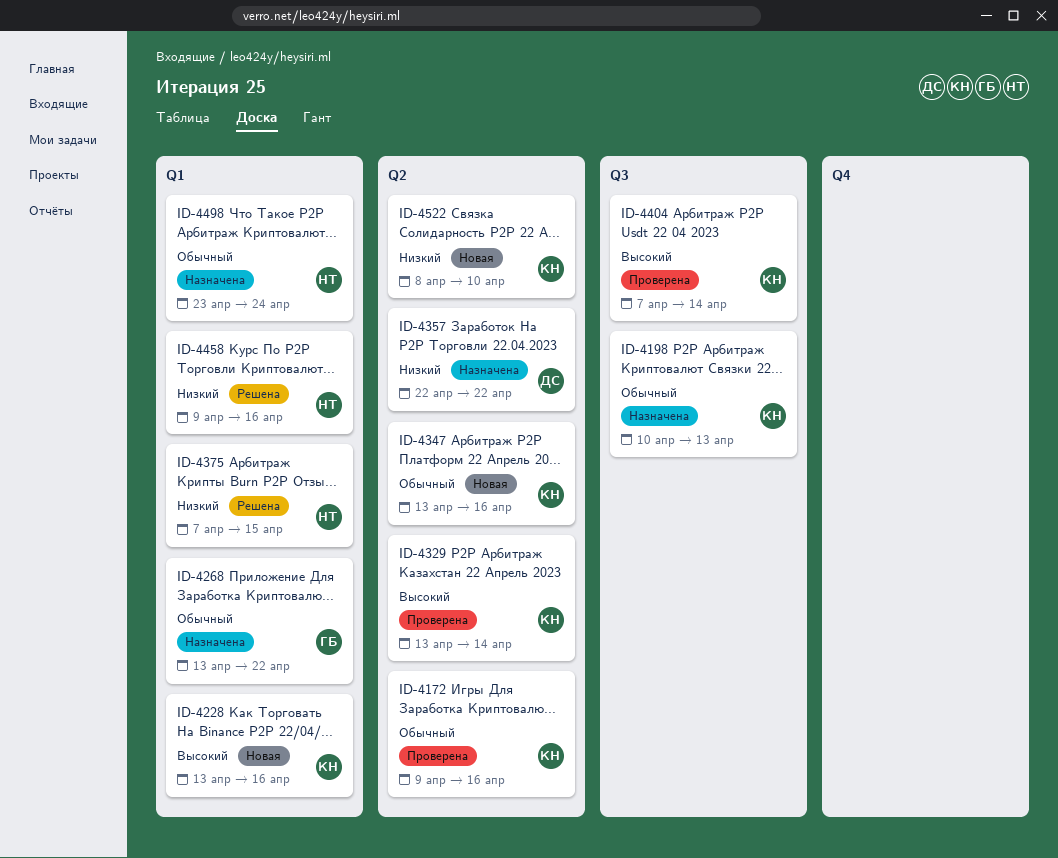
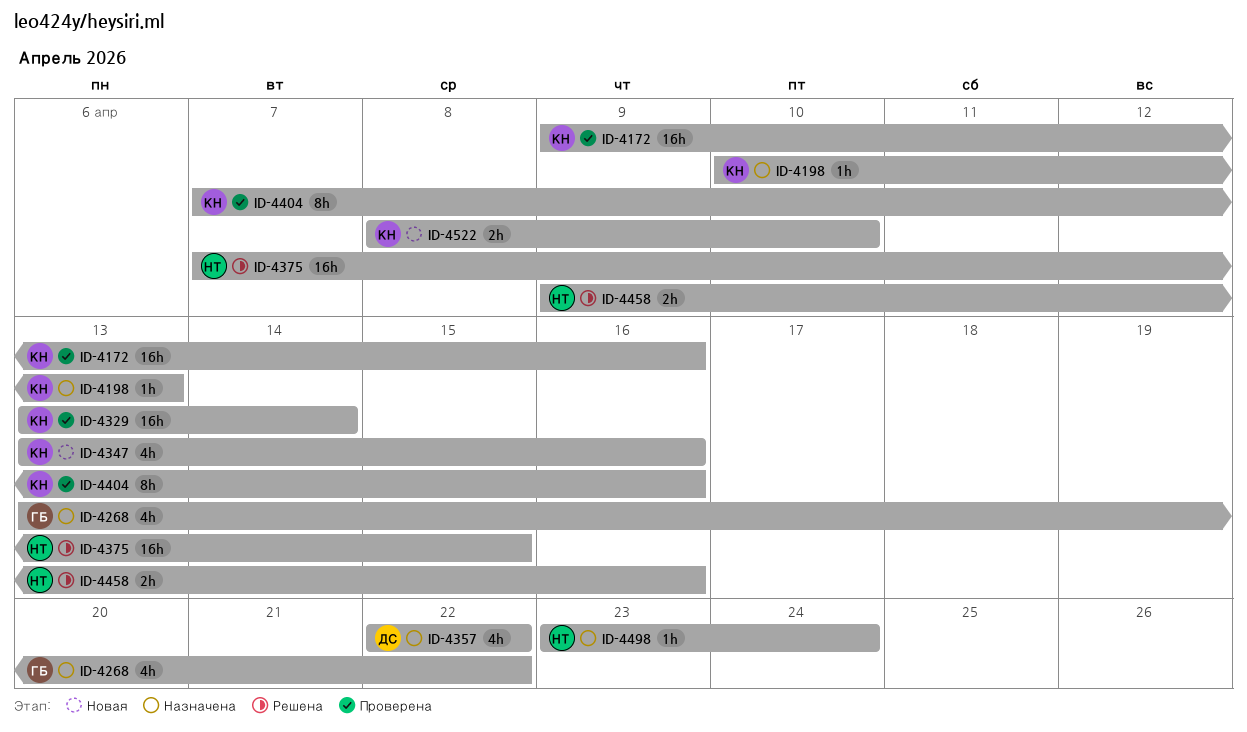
ID-4228: present -> none
ID-4404, due: Apr 14 -> Apr 16

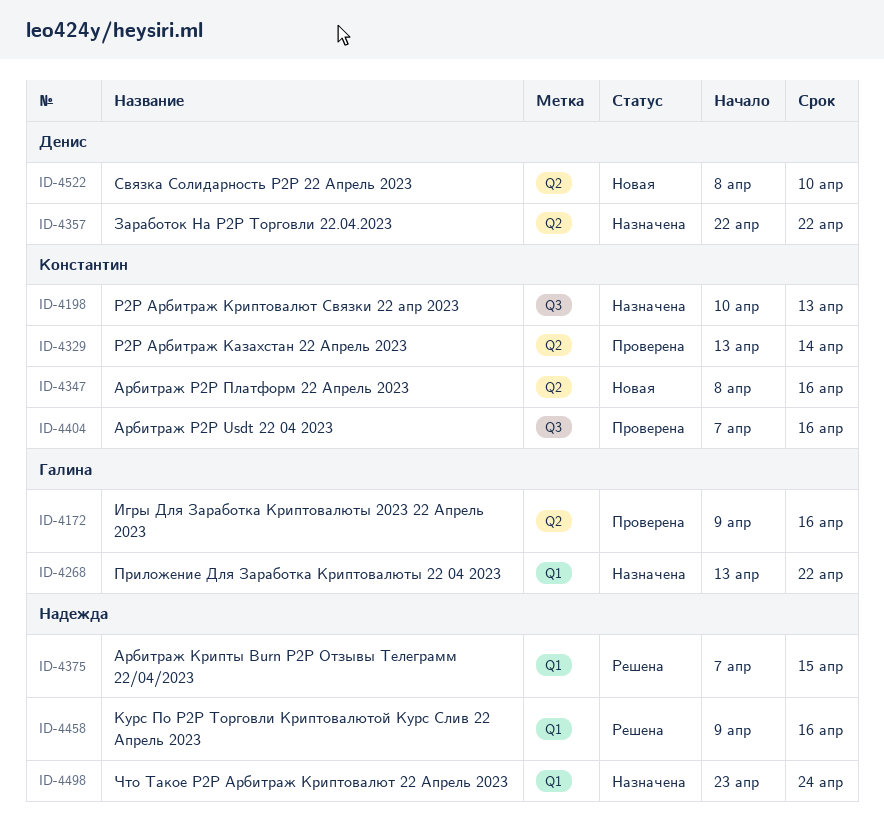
ID-4172, owner: Константин -> Галина
ID-4347, start: Apr 13 -> Apr 8
ID-4522, owner: Константин -> Денис

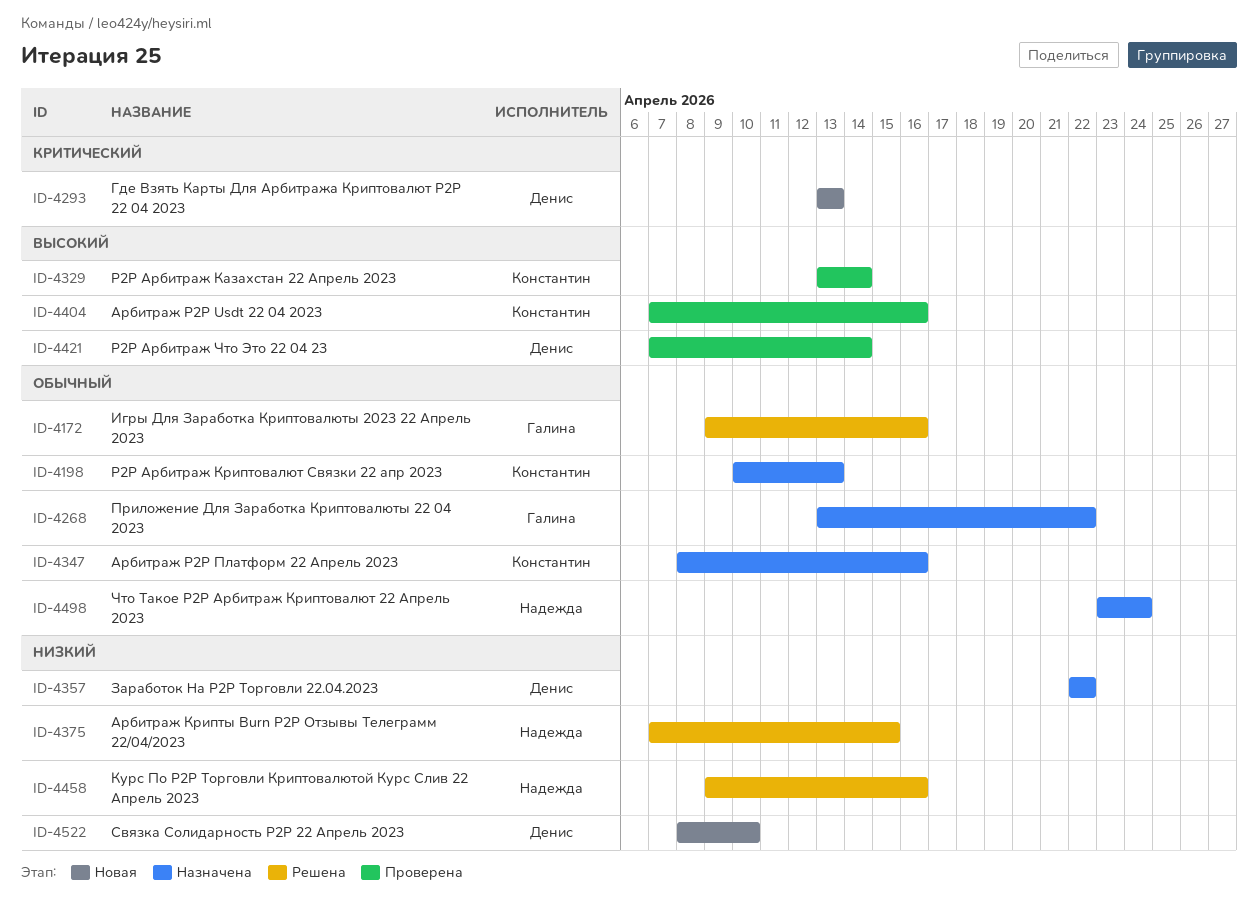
ID-4172, status: Проверена -> Решена
ID-4293: none -> present
ID-4347, status: Новая -> Назначена
ID-4421: none -> present

